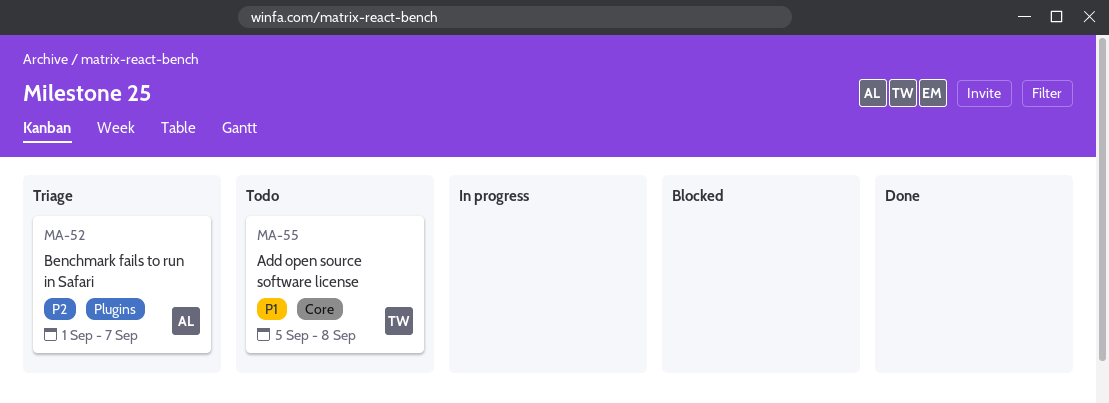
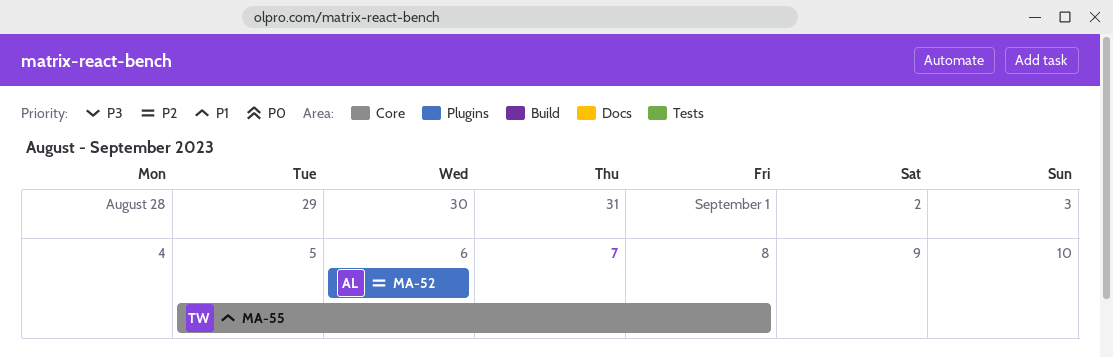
MA-52, start: Sep 1 -> Sep 6
MA-52, due: Sep 7 -> Sep 6

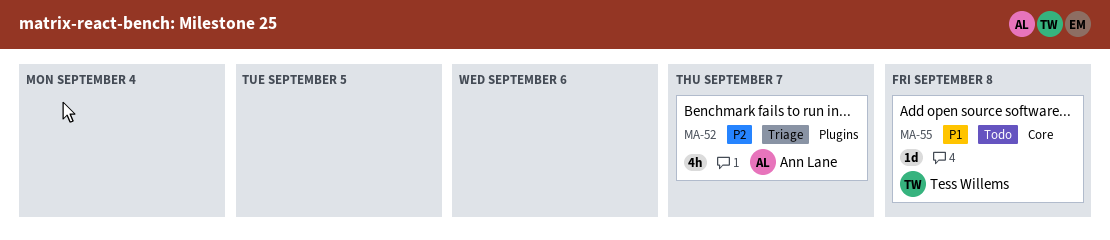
MA-52, due: Sep 6 -> Sep 7

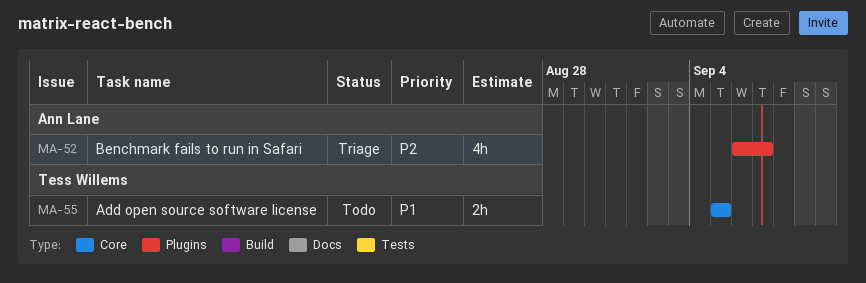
MA-55, estimate: 1d -> 2h
MA-55, due: Sep 8 -> Sep 5

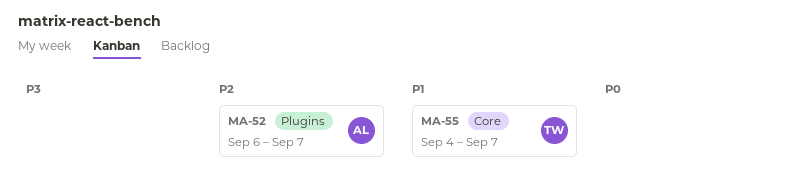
MA-55, start: Sep 5 -> Sep 4
MA-55, due: Sep 5 -> Sep 7

